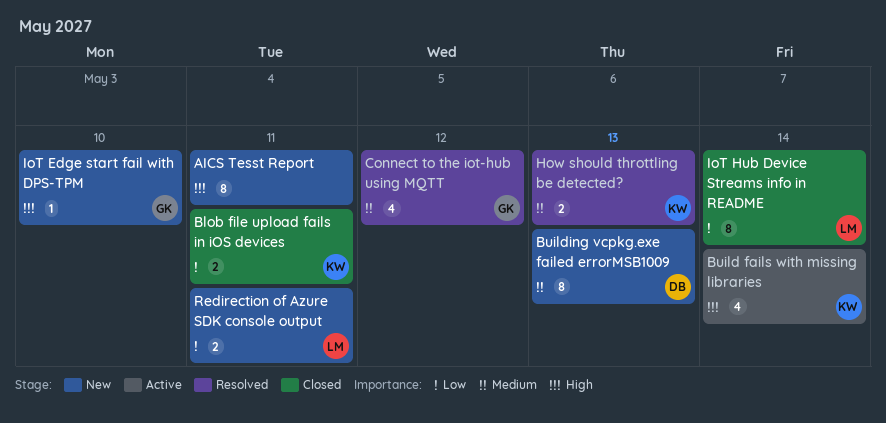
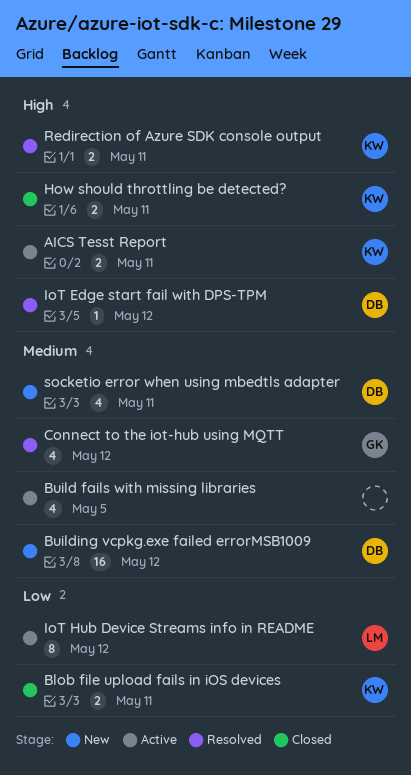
AICS Tesst Report, status: New -> Active
AICS Tesst Report, owner: none -> KW
AICS Tesst Report, estimate: 8 -> 2
Build fails with missing libraries, owner: KW -> none
Build fails with missing libraries, priority: High -> Medium
Build fails with missing libraries, due: May 14 -> May 5
Building vcpkg.exe failed errorMSB1009, estimate: 8 -> 16
Building vcpkg.exe failed errorMSB1009, due: May 13 -> May 12
How should throttling be detected?, status: Resolved -> Closed
How should throttling be detected?, priority: Medium -> High
How should throttling be detected?, due: May 13 -> May 11
IoT Edge start fail with DPS-TPM, status: New -> Resolved
IoT Edge start fail with DPS-TPM, owner: GK -> DB
IoT Edge start fail with DPS-TPM, due: May 10 -> May 12
IoT Hub Device Streams info in README, status: Closed -> Active
IoT Hub Device Streams info in README, due: May 14 -> May 12
Redirection of Azure SDK console output, status: New -> Resolved
Redirection of Azure SDK console output, owner: LM -> KW
Redirection of Azure SDK console output, priority: Low -> High
socketio error when using mbedtls adapter: none -> present

